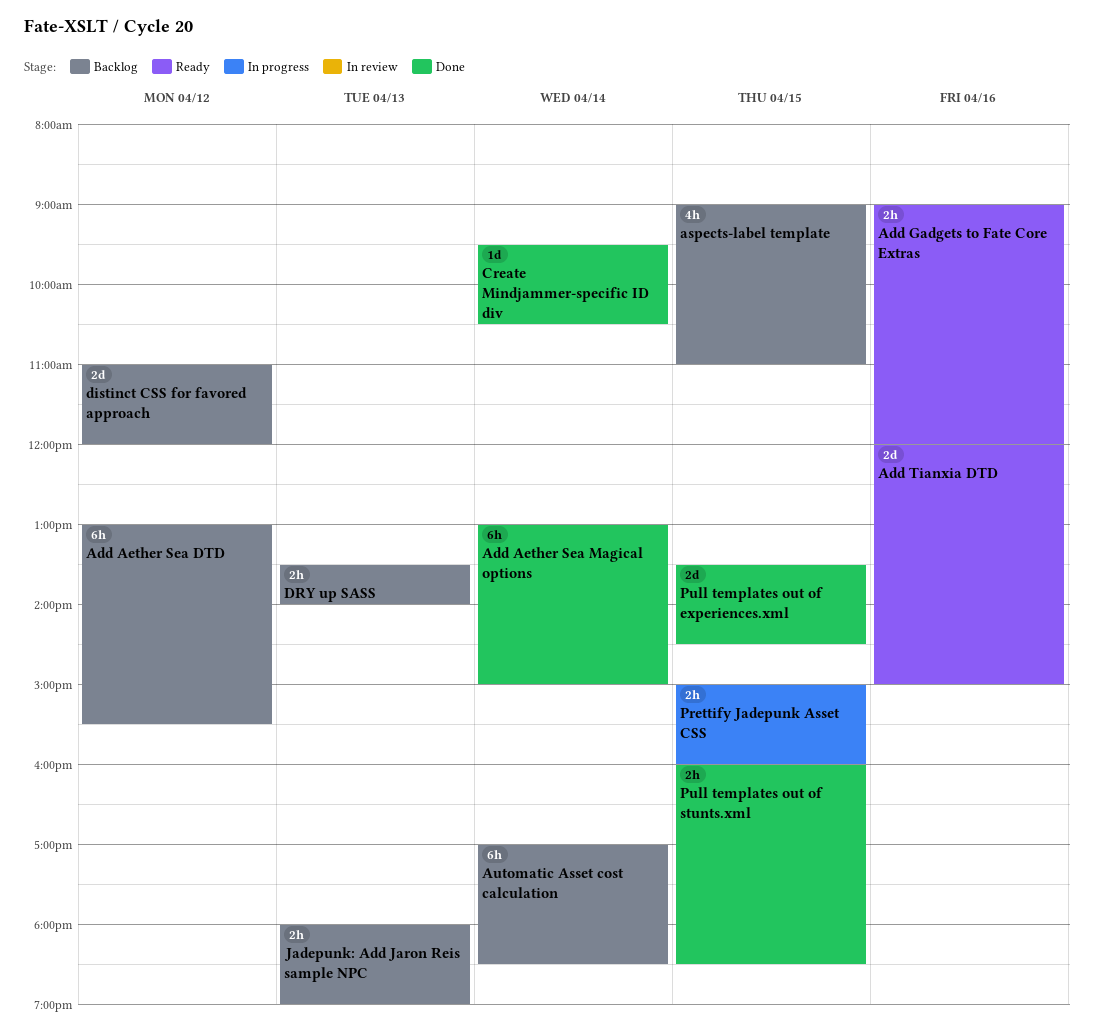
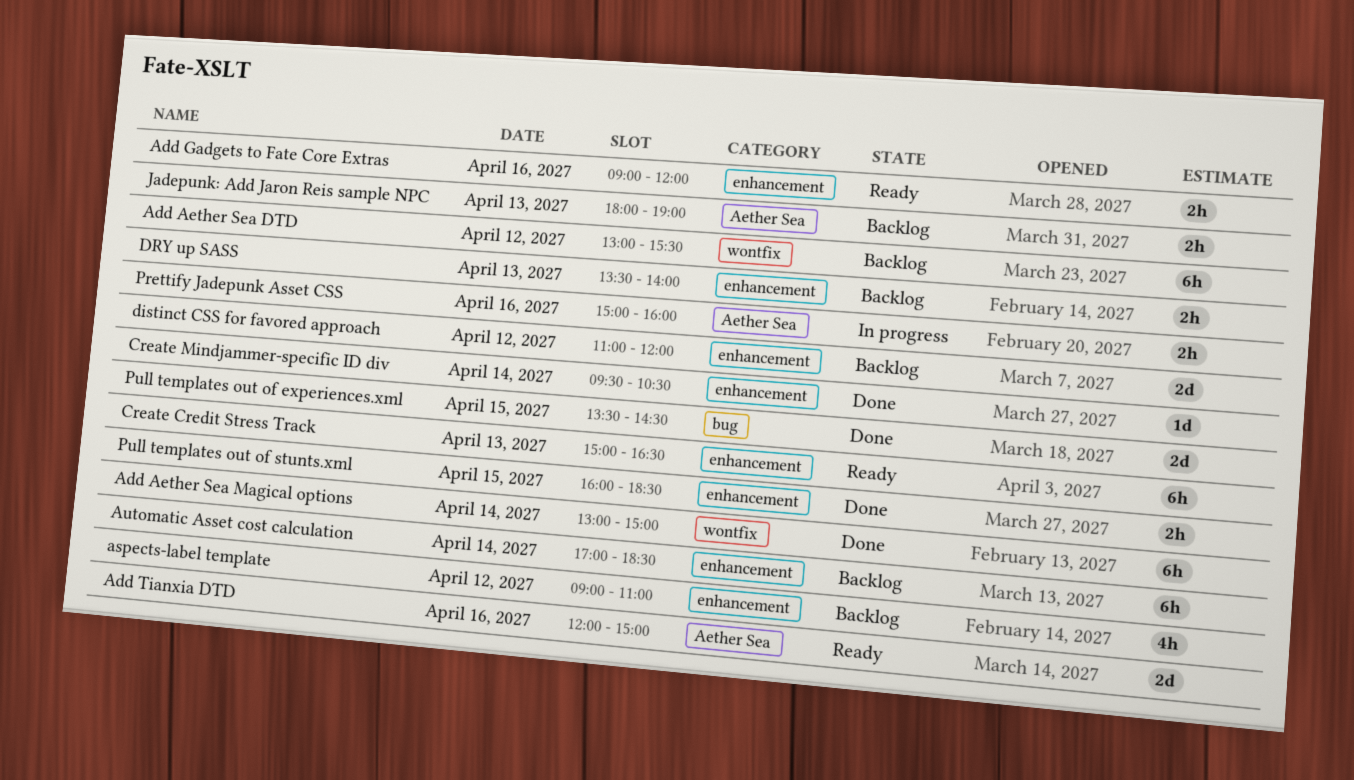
aspects-label template, day: Apr 15 -> Apr 12
Create Credit Stress Track: none -> present
Prettify Jadepunk Asset CSS, day: Apr 15 -> Apr 16

